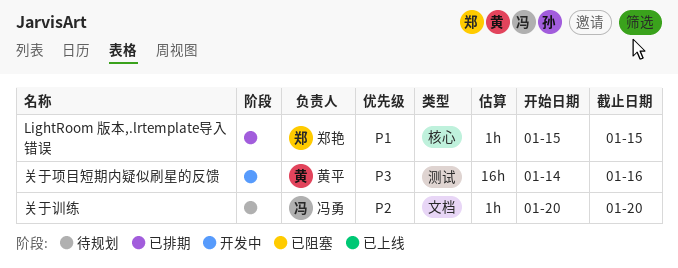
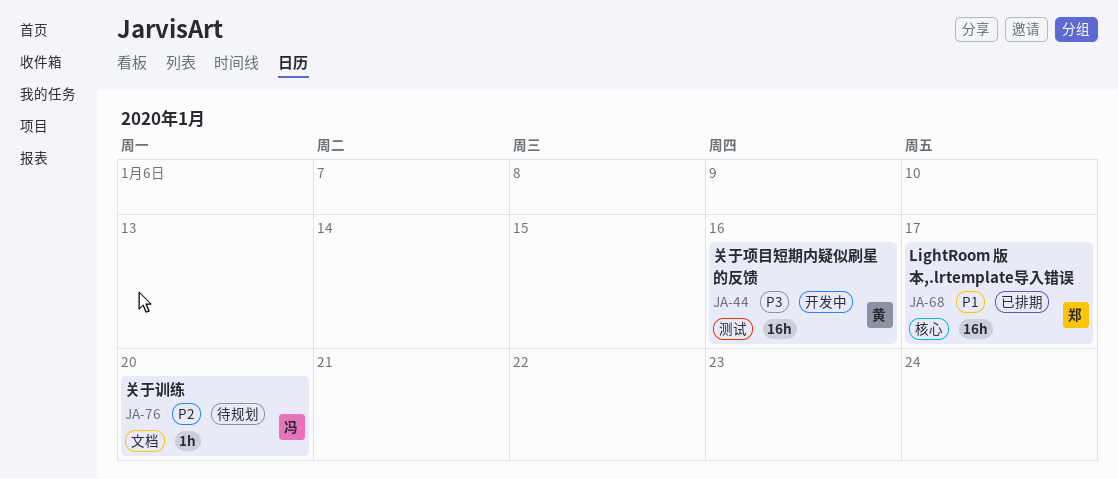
LightRoom 版本,.lrtemplate导入错误, estimate: 1h -> 16h
LightRoom 版本,.lrtemplate导入错误, due: Jan 15 -> Jan 17

